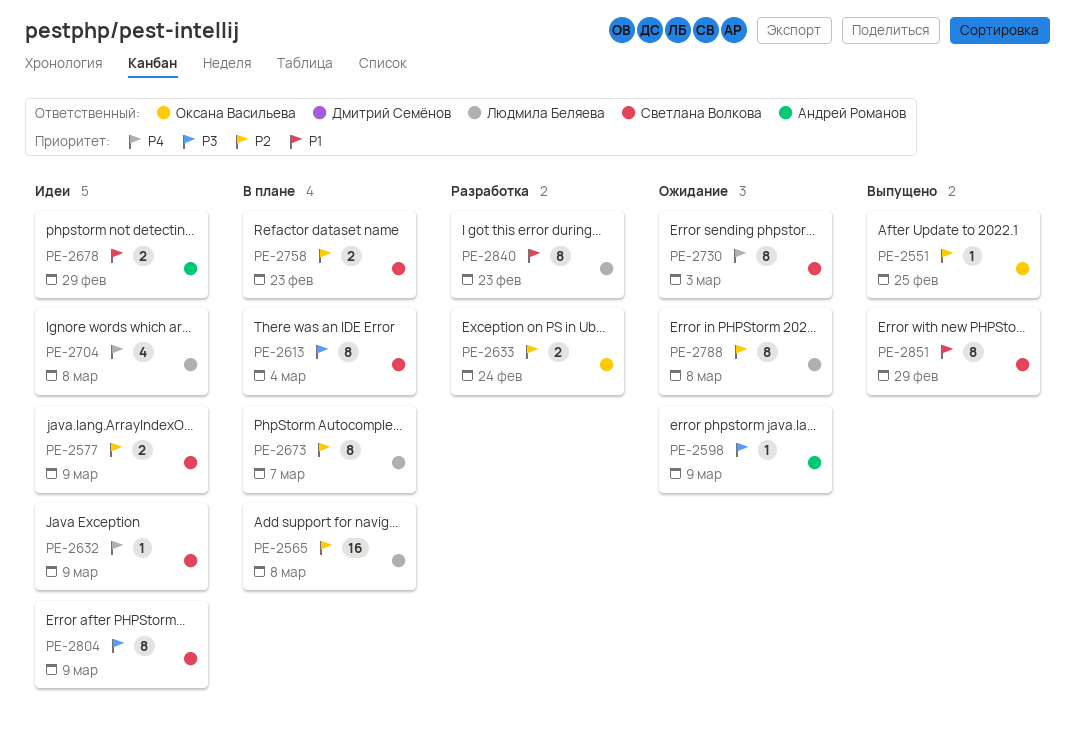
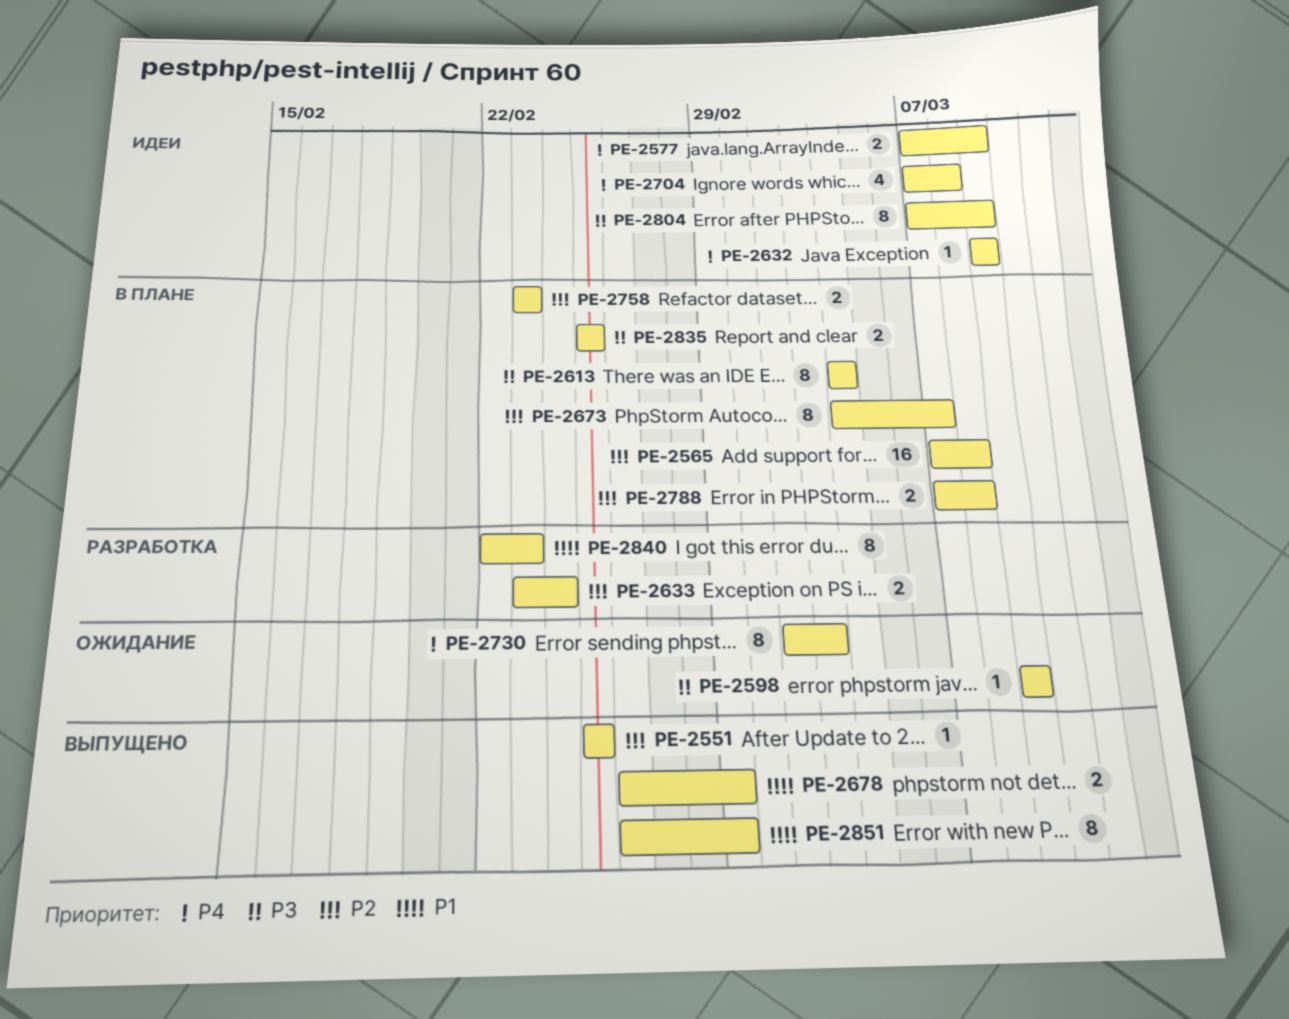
PE-2577, priority: P2 -> P4
PE-2678, status: Идеи -> Выпущено
PE-2788, status: Ожидание -> В плане
PE-2788, estimate: 8 -> 2
PE-2835: none -> present

